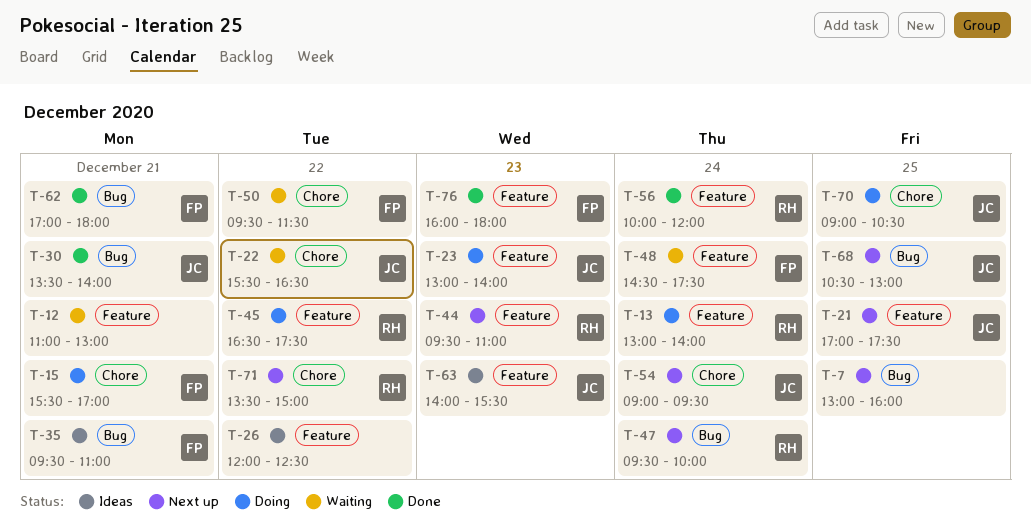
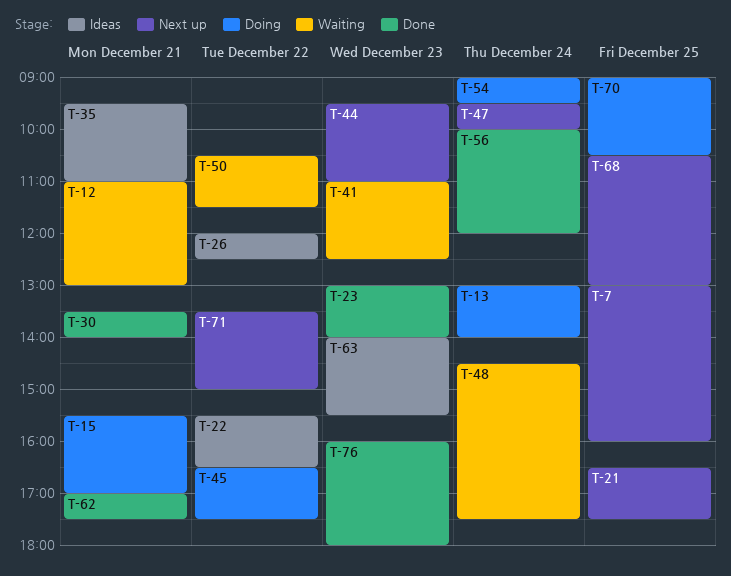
T-21, begins: 17:00 -> 16:30
T-22, status: Waiting -> Ideas
T-23, status: Doing -> Done
T-41: none -> present
T-50, begins: 09:30 -> 10:30
T-54, status: Next up -> Doing
T-62, ends: 18:00 -> 17:30

